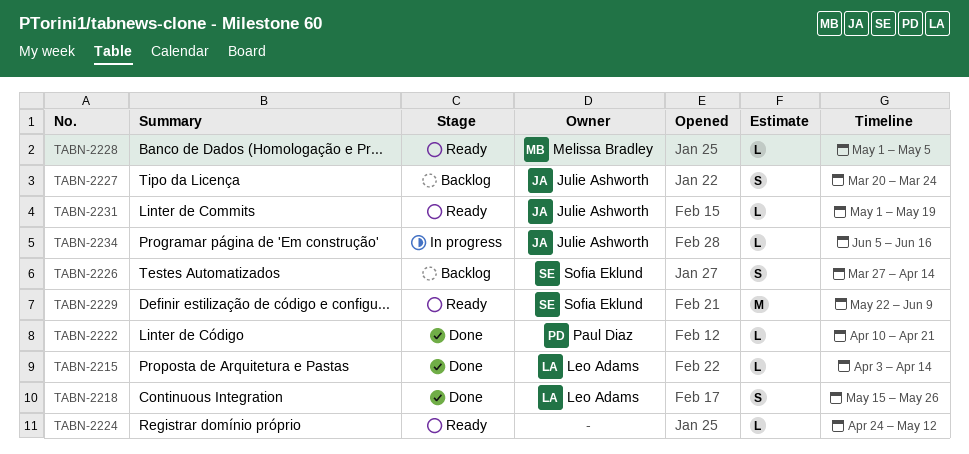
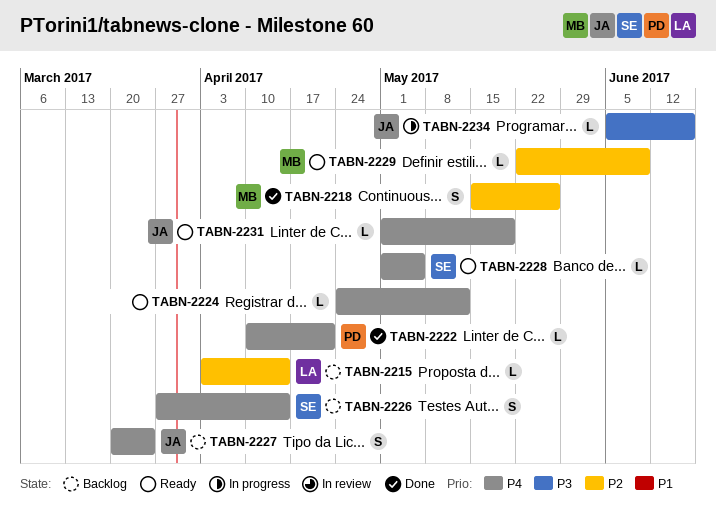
TABN-2215, status: Done -> Backlog
TABN-2218, owner: Leo Adams -> Melissa Bradley
TABN-2228, owner: Melissa Bradley -> Sofia Eklund
TABN-2229, owner: Sofia Eklund -> Melissa Bradley
TABN-2229, estimate: M -> L

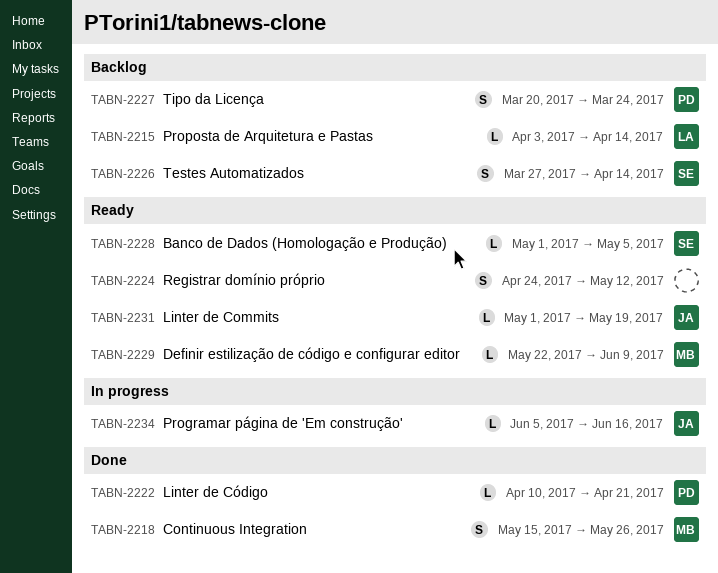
TABN-2224, estimate: L -> S
TABN-2227, owner: JA -> PD

